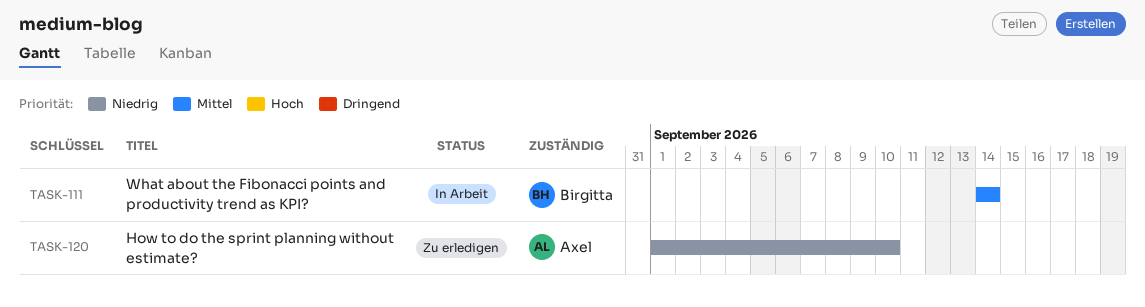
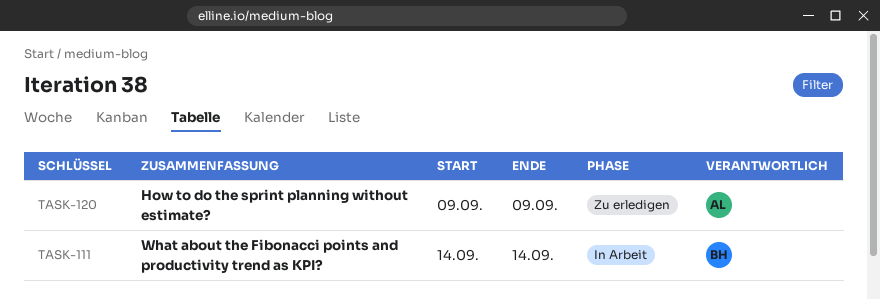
TASK-120, start: Sep 1 -> Sep 9
TASK-120, due: Sep 10 -> Sep 9

